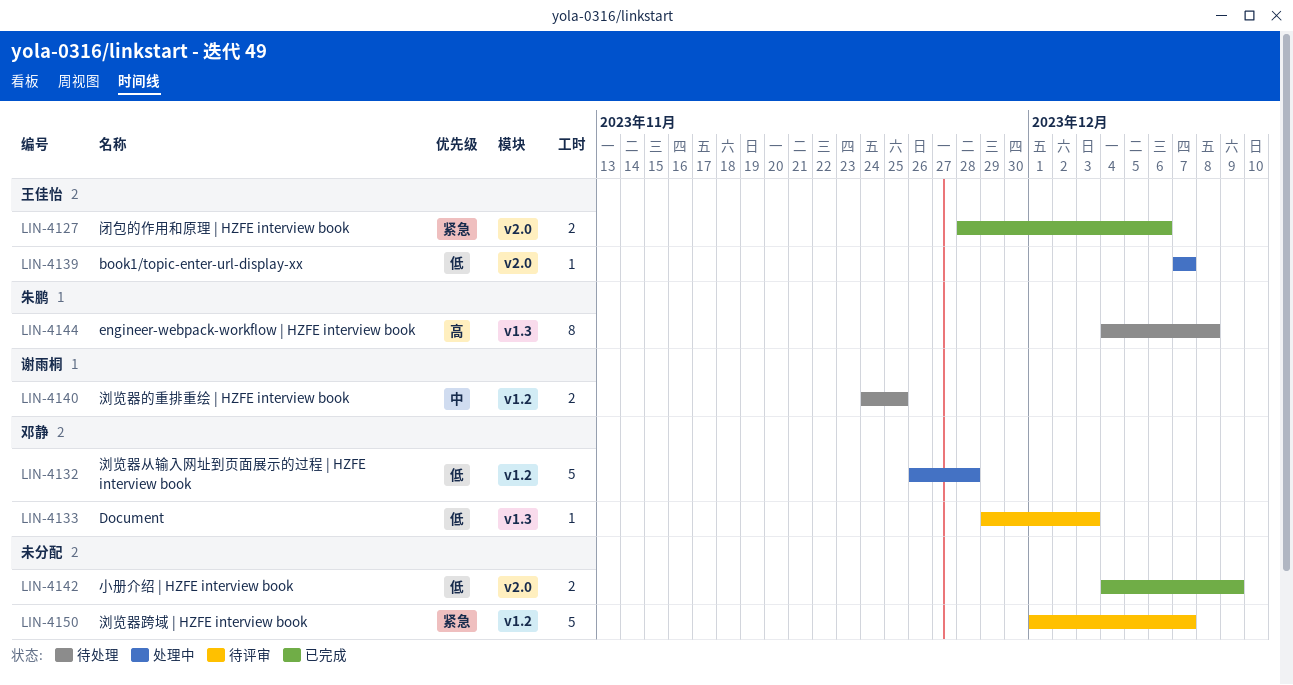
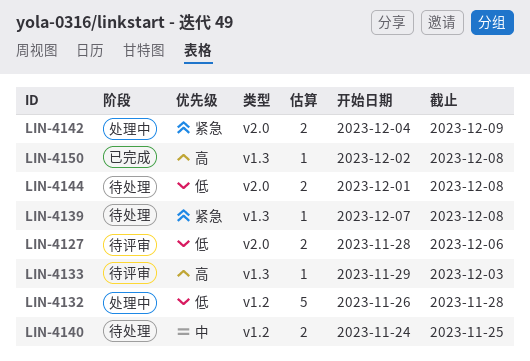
LIN-4127, status: 已完成 -> 待评审
LIN-4127, priority: 紧急 -> 低
LIN-4133, priority: 低 -> 高
LIN-4139, status: 处理中 -> 待处理
LIN-4139, priority: 低 -> 紧急
LIN-4139, label: v2.0 -> v1.3
LIN-4139, due: Dec 7 -> Dec 8
LIN-4142, status: 已完成 -> 处理中
LIN-4142, priority: 低 -> 紧急
LIN-4144, priority: 高 -> 低
LIN-4144, label: v1.3 -> v2.0
LIN-4144, estimate: 8 -> 2
LIN-4144, start: Dec 4 -> Dec 1
LIN-4150, status: 待评审 -> 已完成
LIN-4150, priority: 紧急 -> 高
LIN-4150, label: v1.2 -> v1.3
LIN-4150, estimate: 5 -> 1
LIN-4150, start: Dec 1 -> Dec 2
LIN-4150, due: Dec 7 -> Dec 8

